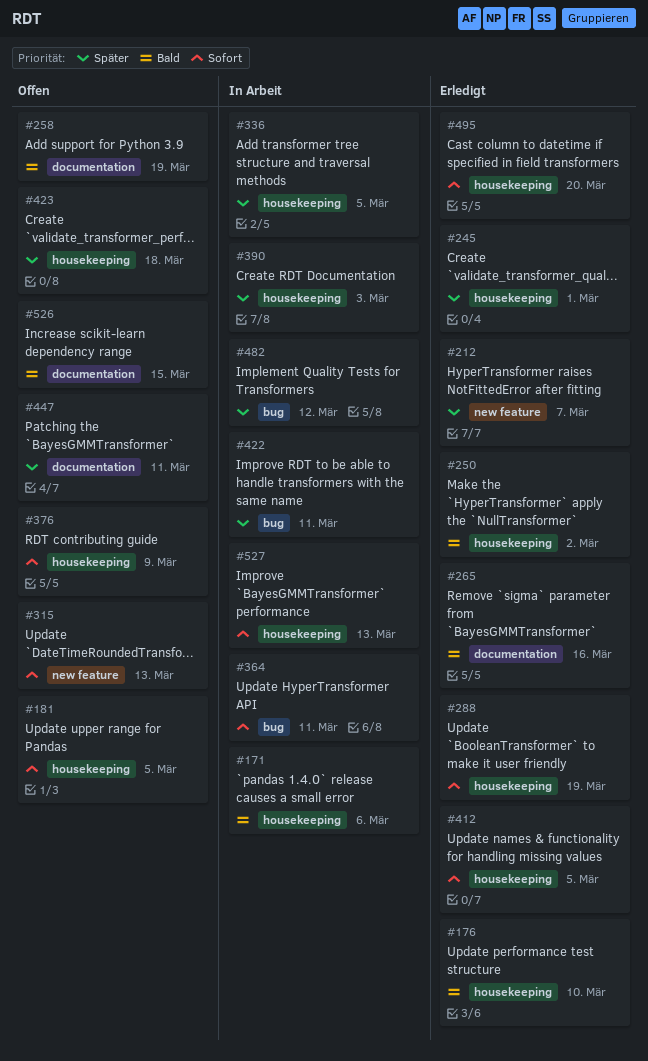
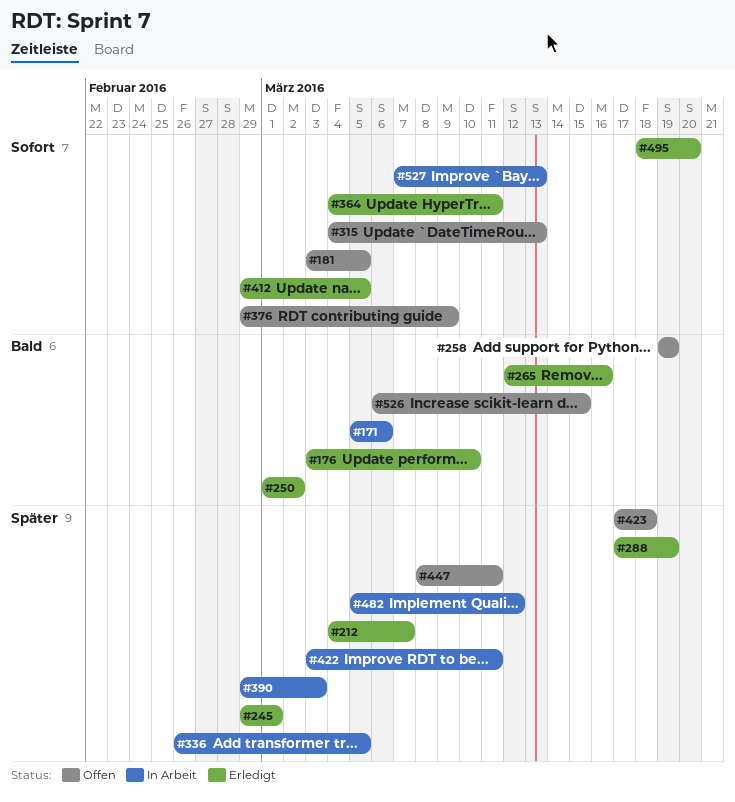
#288, priority: Sofort -> Später
#364, status: In Arbeit -> Erledigt

